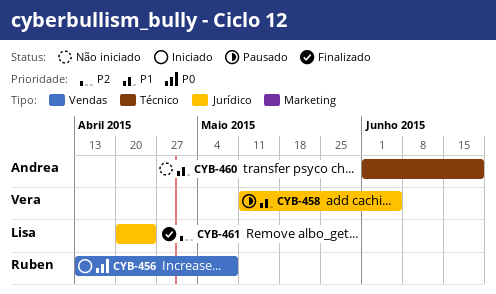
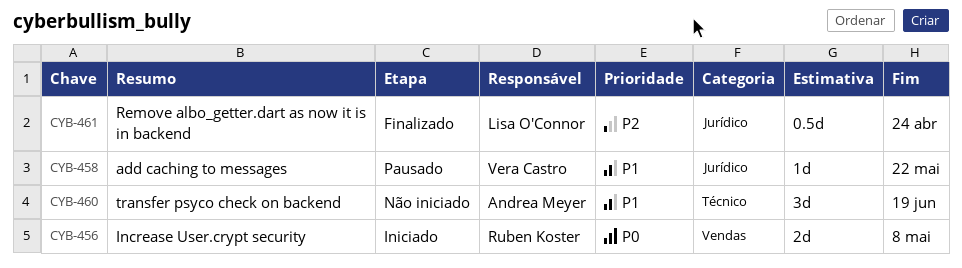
CYB-458, due: Jun 5 -> May 22

